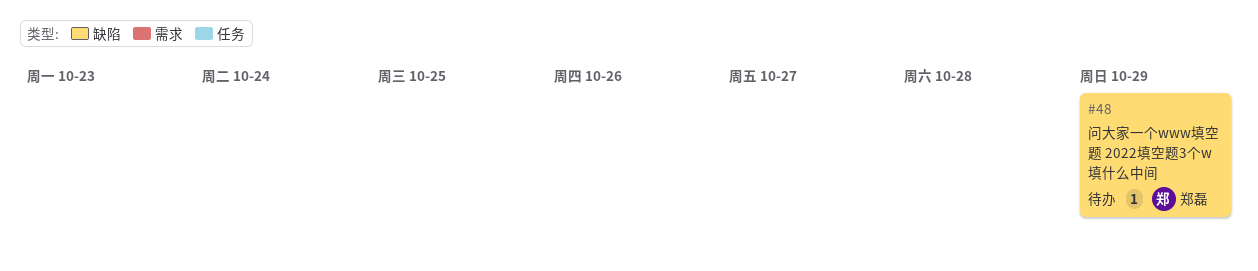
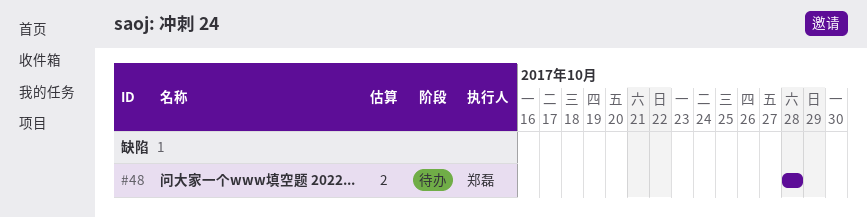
#48, estimate: 1 -> 2
#48, due: Oct 29 -> Oct 28

